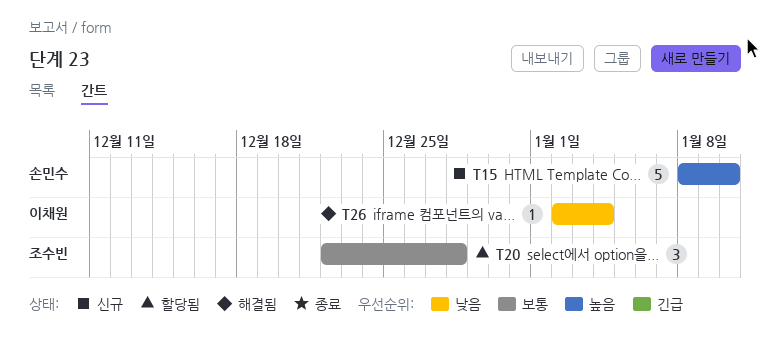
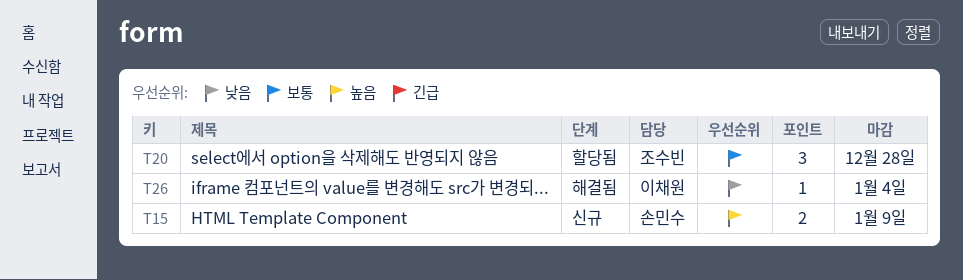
T15, estimate: 5 -> 2
T15, due: Jan 10 -> Jan 9

